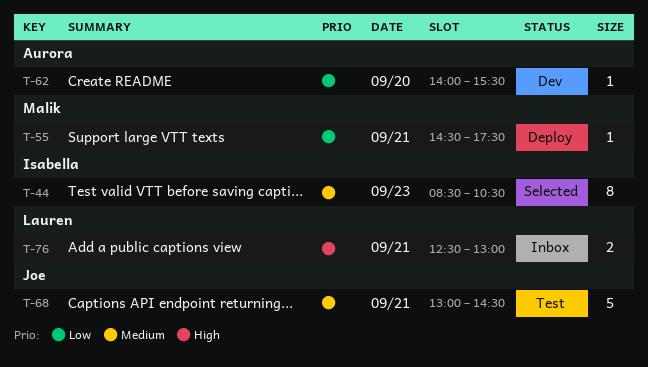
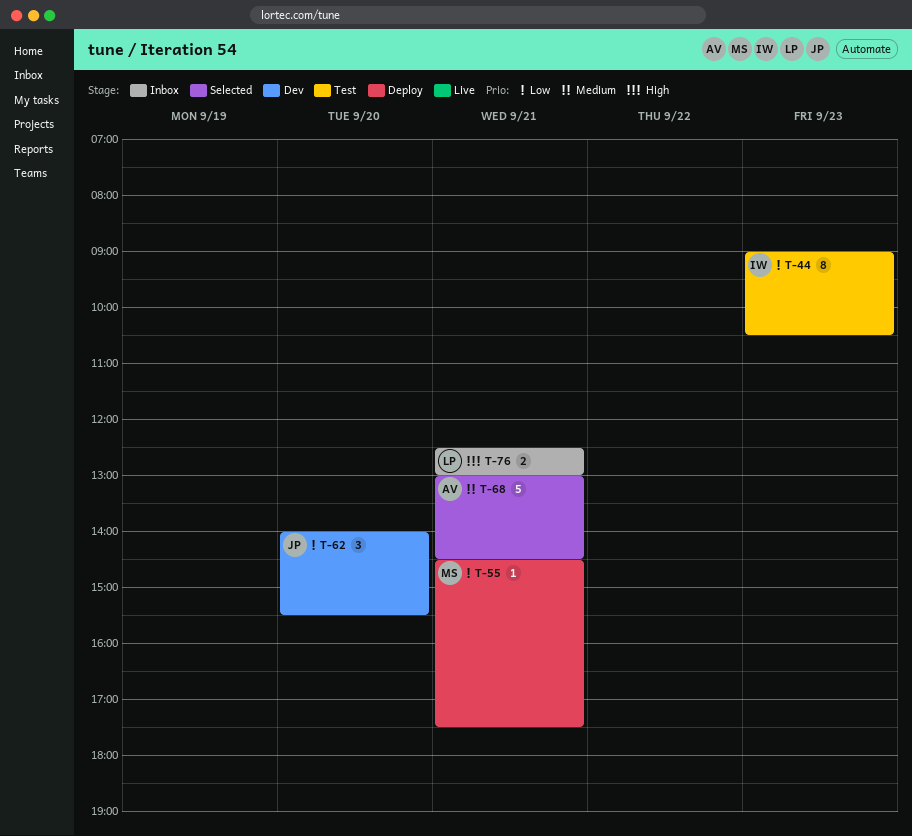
T-44, status: Selected -> Test
T-44, priority: Medium -> Low
T-44, begins: 08:30 -> 09:00
T-62, owner: Aurora -> Joe
T-62, estimate: 1 -> 3
T-68, status: Test -> Selected
T-68, owner: Joe -> Aurora

